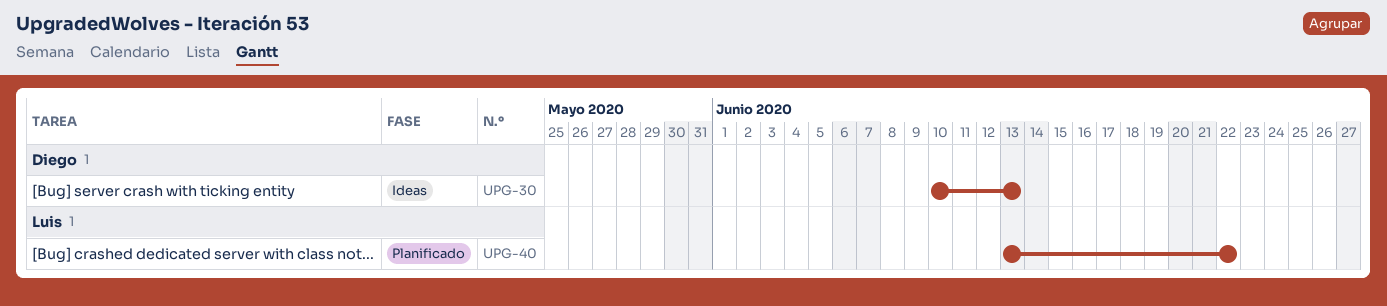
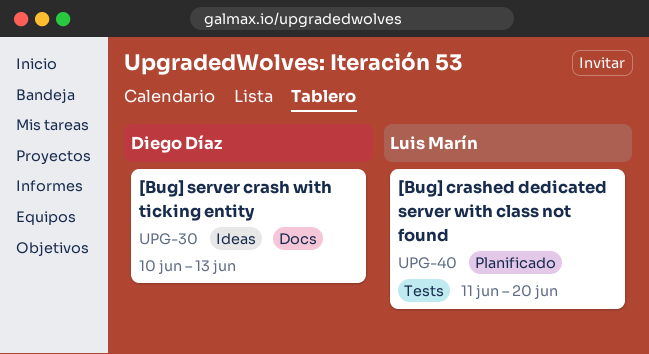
UPG-40, start: Jun 13 -> Jun 11
UPG-40, due: Jun 22 -> Jun 20

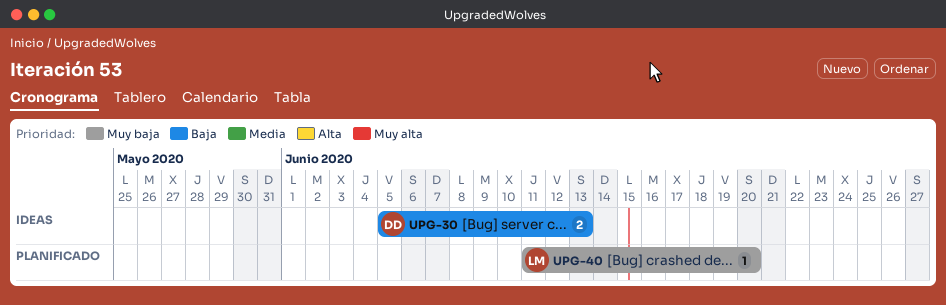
UPG-30, start: Jun 10 -> Jun 5

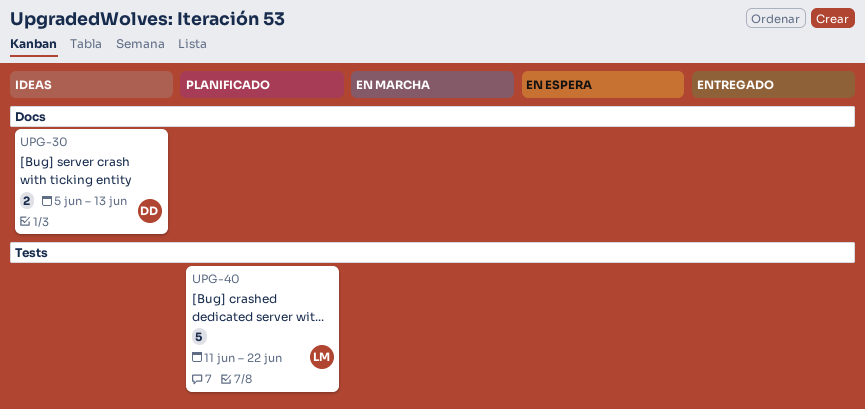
UPG-40, estimate: 1 -> 5
UPG-40, due: Jun 20 -> Jun 22

